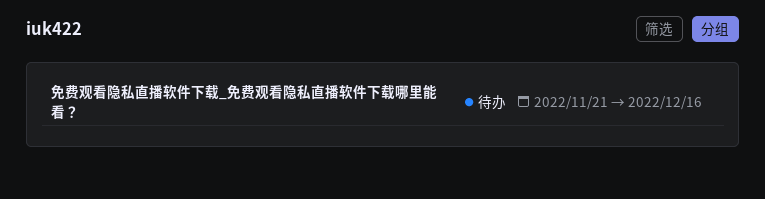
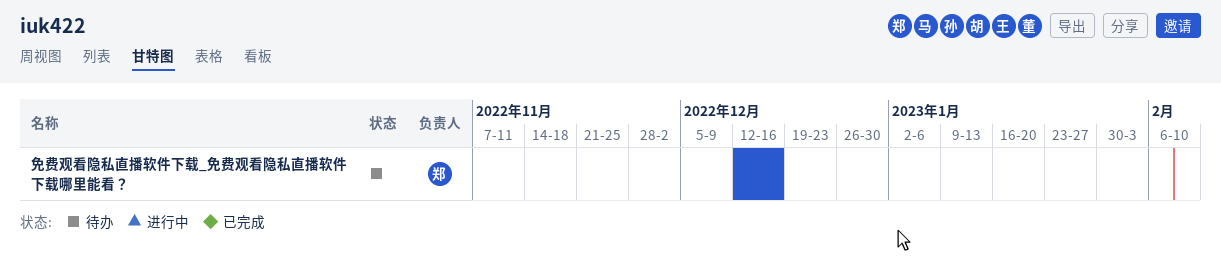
免费观看隐私直播软件下载_免费观看隐私直播软件下载哪里能看？, start: Nov 21 -> Dec 12

